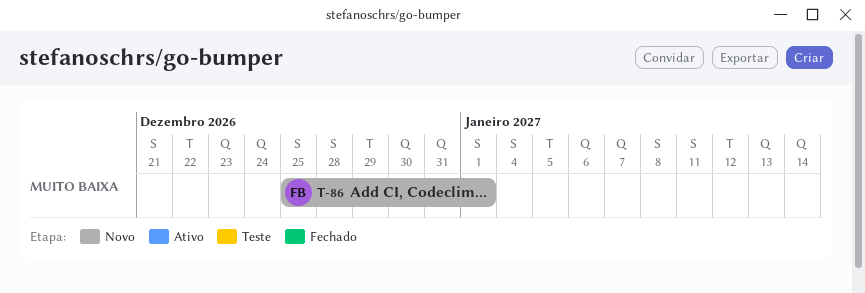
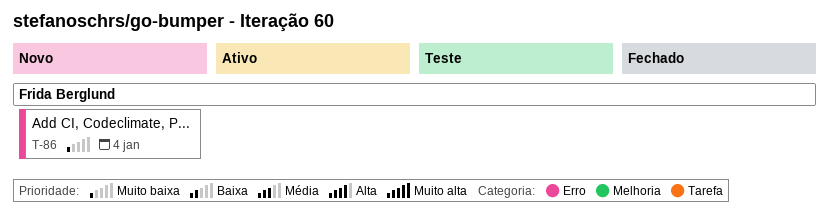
T-86, due: Jan 1 -> Jan 4

